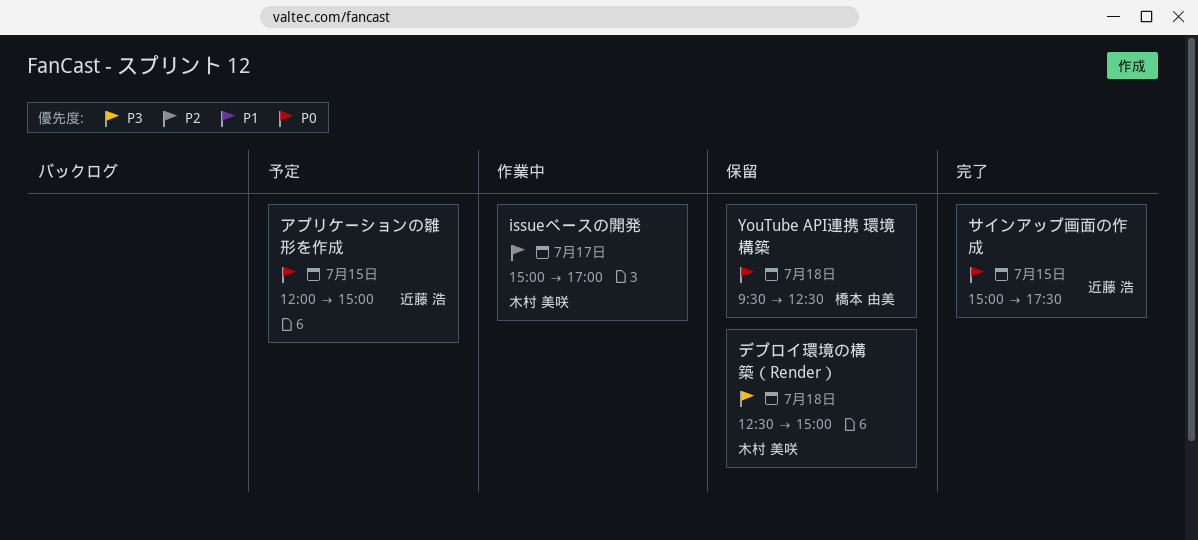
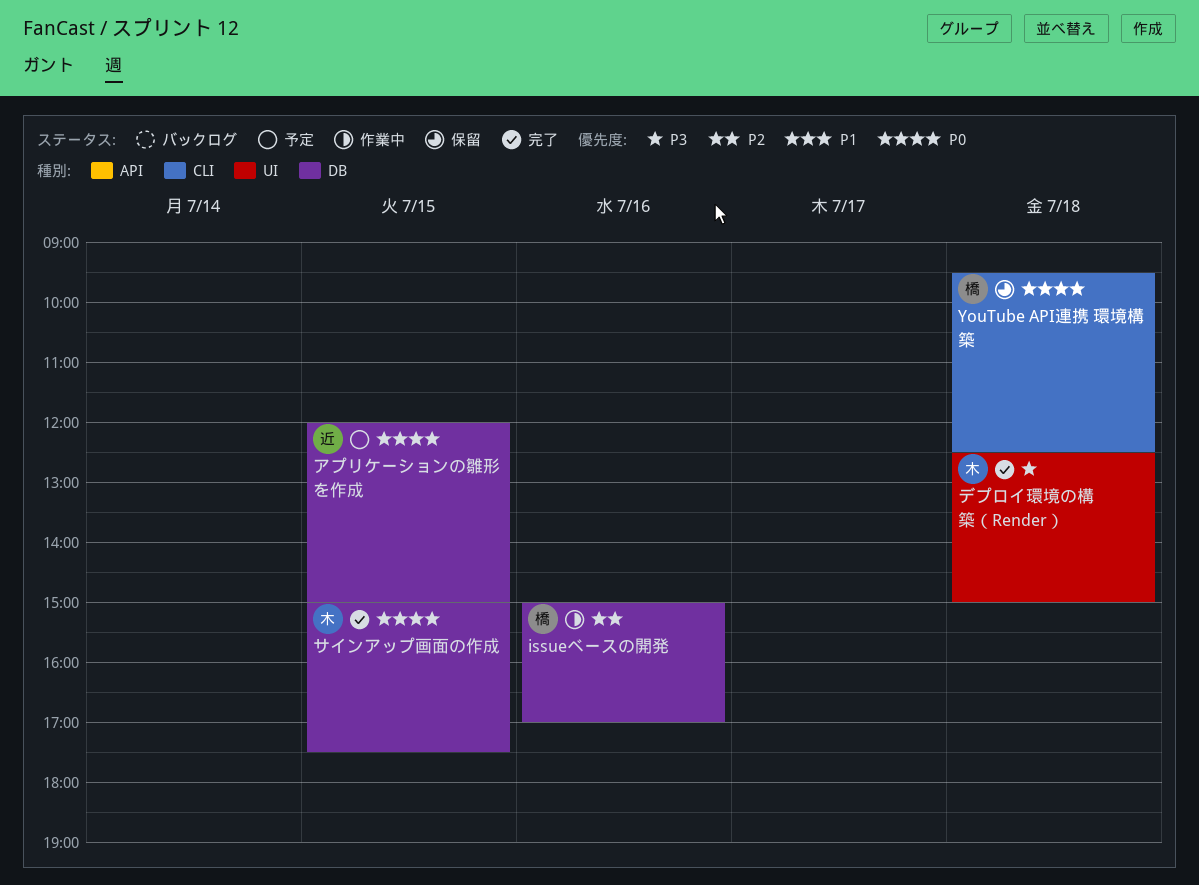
issueベースの開発, owner: 木村 美咲 -> 橋本 由美
issueベースの開発, day: Jul 17 -> Jul 16
サインアップ画面の作成, owner: 近藤 浩 -> 木村 美咲
デプロイ環境の構築（Render）, status: 保留 -> 完了

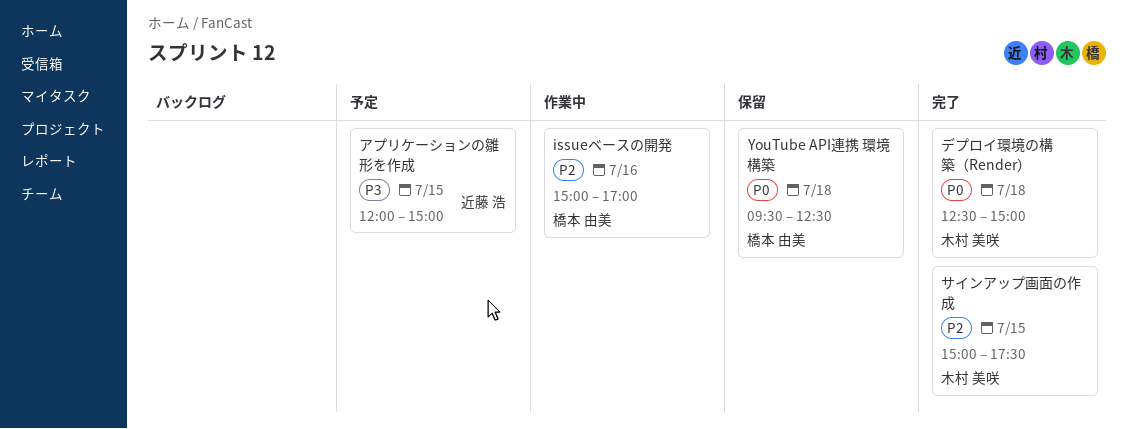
アプリケーションの雛形を作成, priority: P0 -> P3
サインアップ画面の作成, priority: P0 -> P2
デプロイ環境の構築（Render）, priority: P3 -> P0

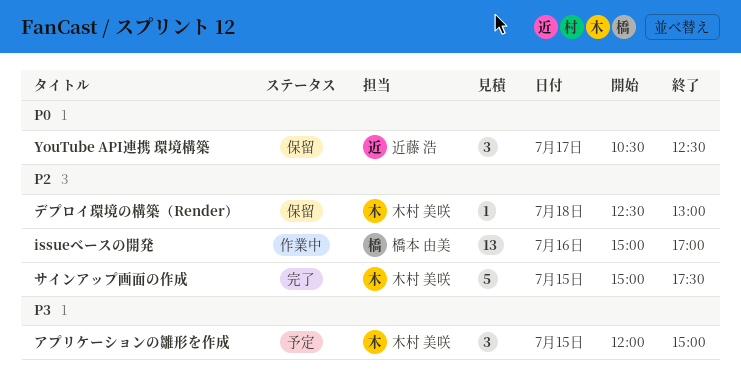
YouTube API連携 環境構築, owner: 橋本 由美 -> 近藤 浩
YouTube API連携 環境構築, day: Jul 18 -> Jul 17
YouTube API連携 環境構築, begins: 09:30 -> 10:30
アプリケーションの雛形を作成, owner: 近藤 浩 -> 木村 美咲
デプロイ環境の構築（Render）, status: 完了 -> 保留
デプロイ環境の構築（Render）, priority: P0 -> P2
デプロイ環境の構築（Render）, ends: 15:00 -> 13:00

